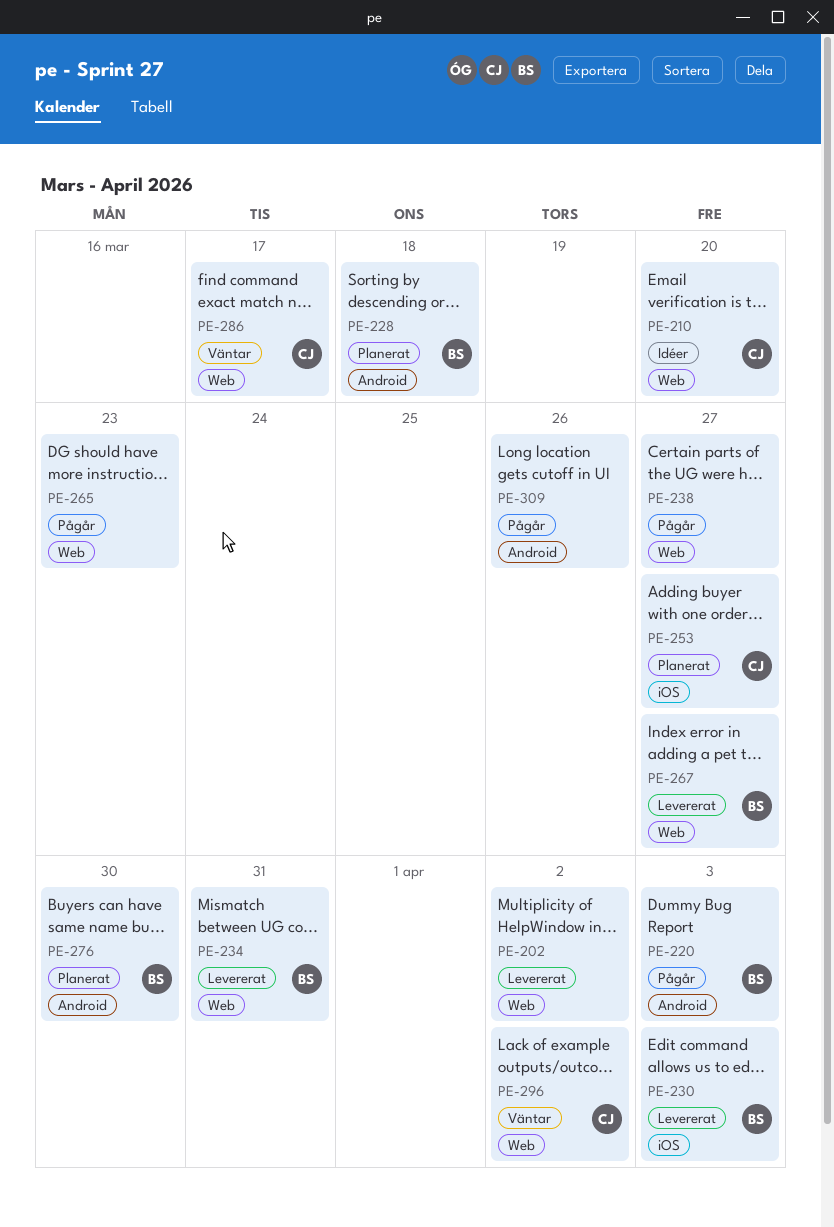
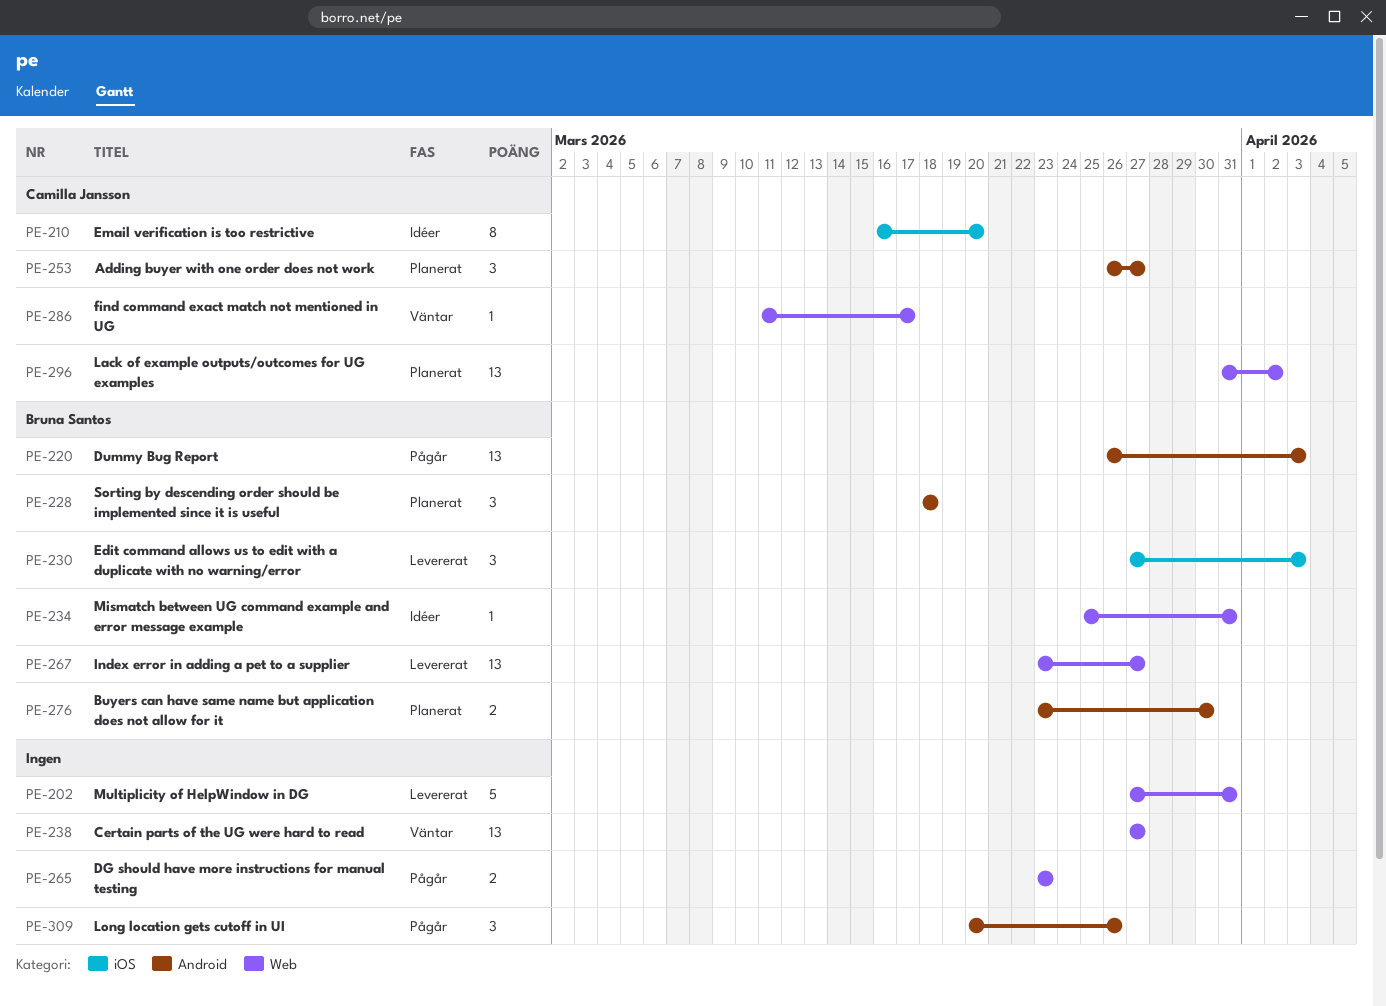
PE-202, due: Apr 2 -> Mar 31
PE-210, label: Web -> iOS
PE-234, status: Levererat -> Idéer
PE-238, status: Pågår -> Väntar
PE-253, label: iOS -> Android
PE-296, status: Väntar -> Planerat

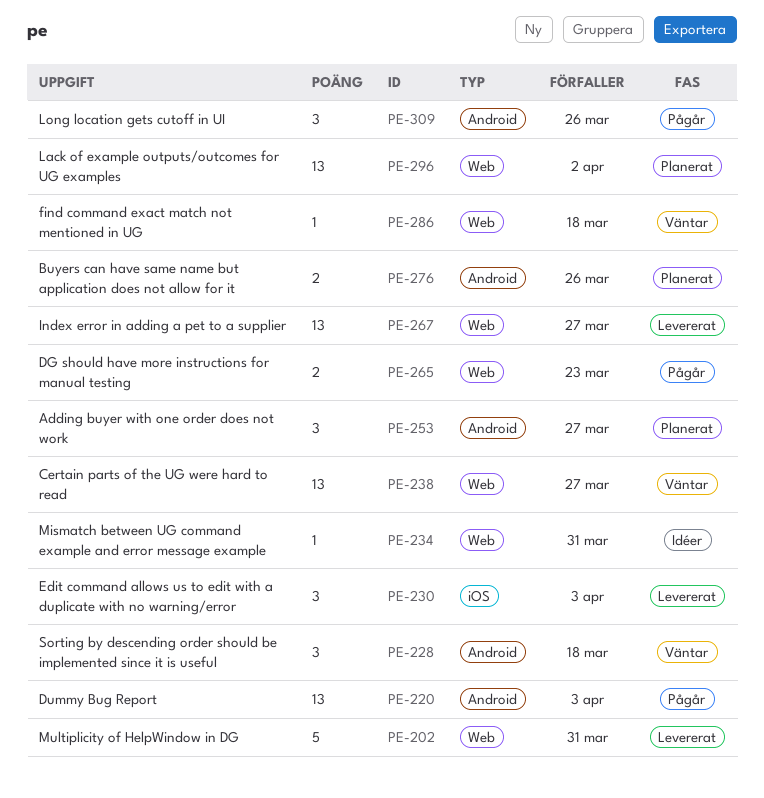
PE-210: present -> none
PE-228, status: Planerat -> Väntar
PE-276, due: Mar 30 -> Mar 26
PE-286, due: Mar 17 -> Mar 18

